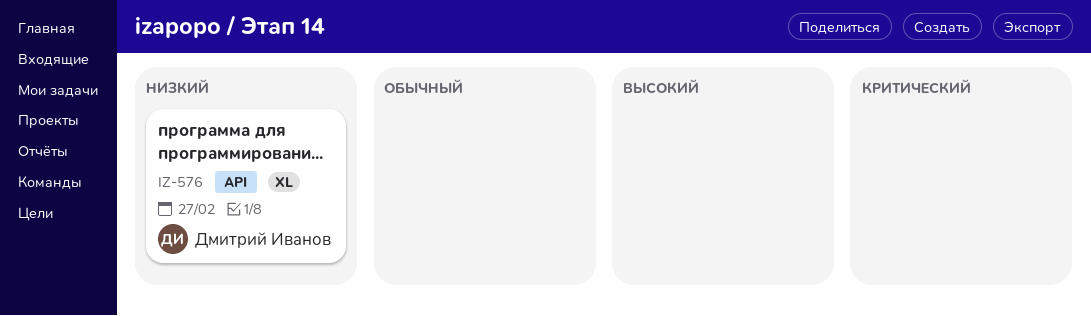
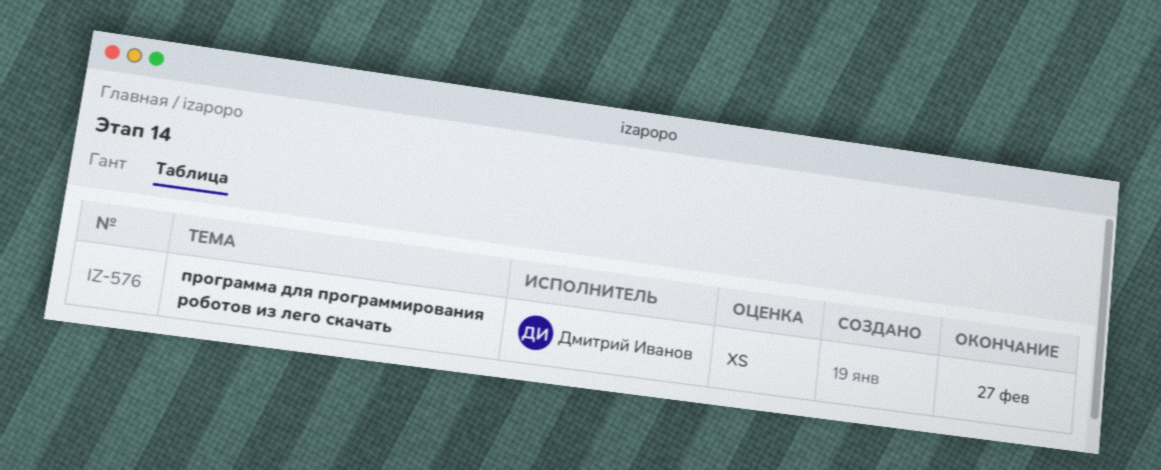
IZ-576, estimate: XL -> XS

